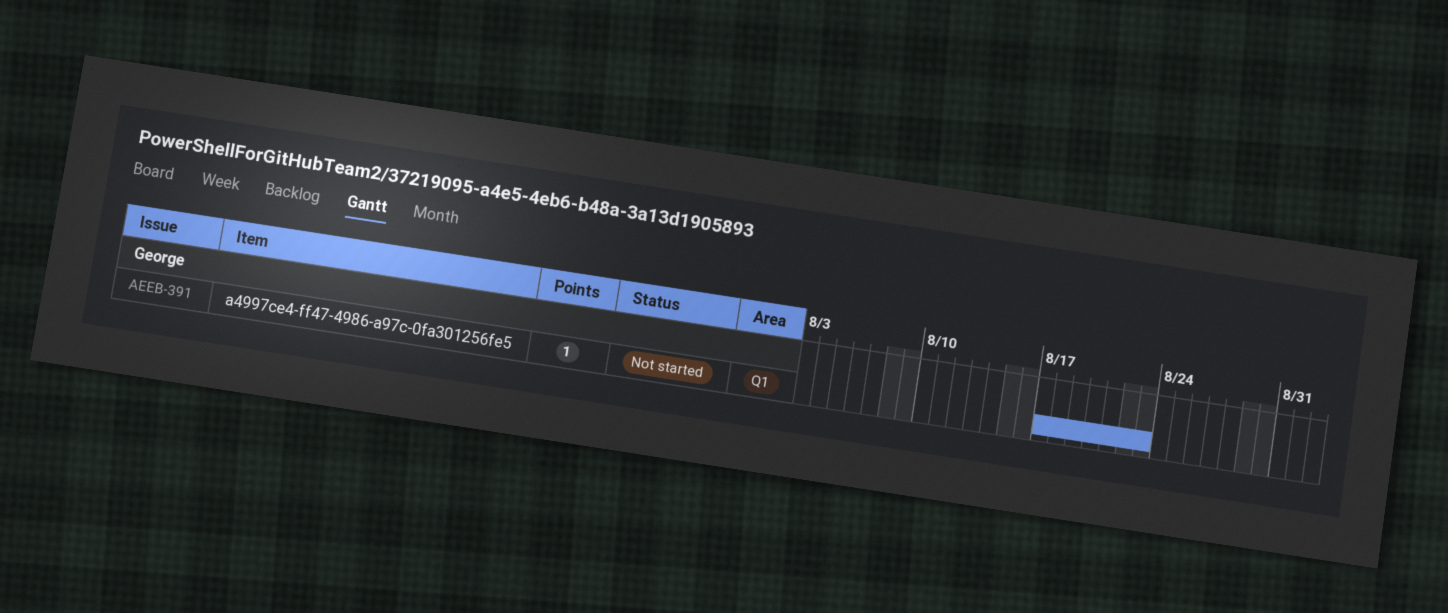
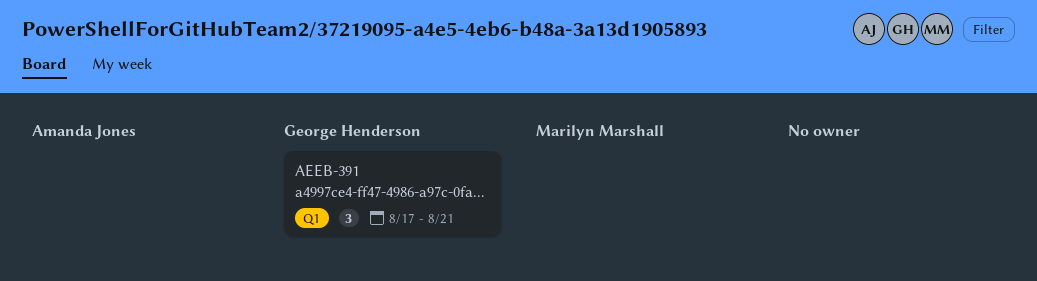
AEEB-391, estimate: 1 -> 3
AEEB-391, due: Aug 23 -> Aug 21

